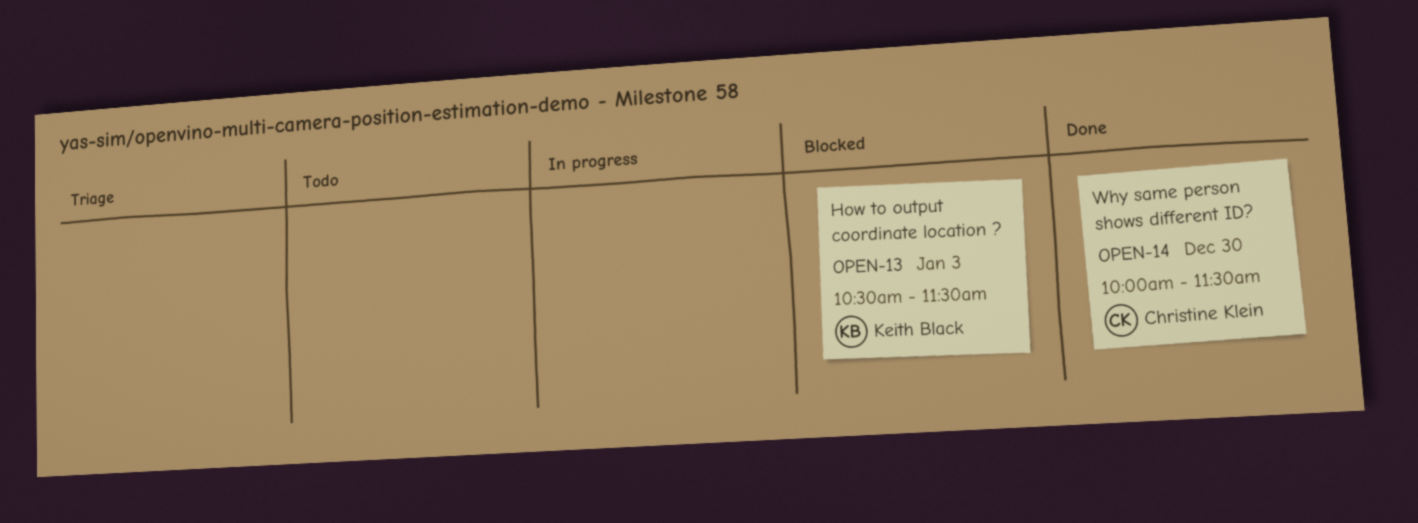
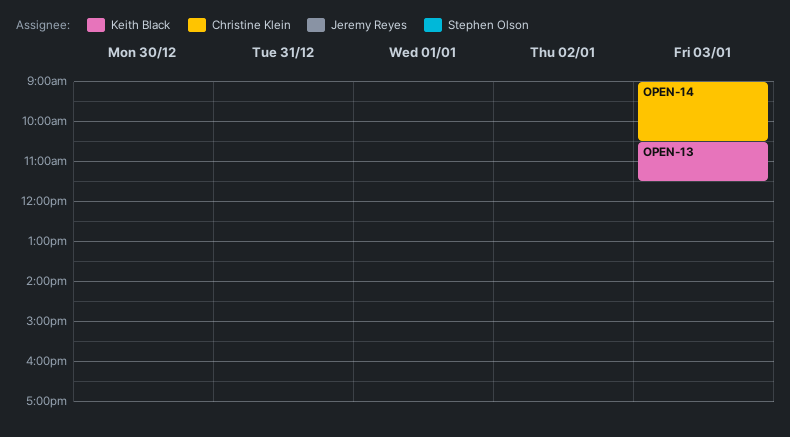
OPEN-14, day: Dec 30 -> Jan 3
OPEN-14, begins: 10:00 -> 09:00
OPEN-14, ends: 11:30 -> 10:30

